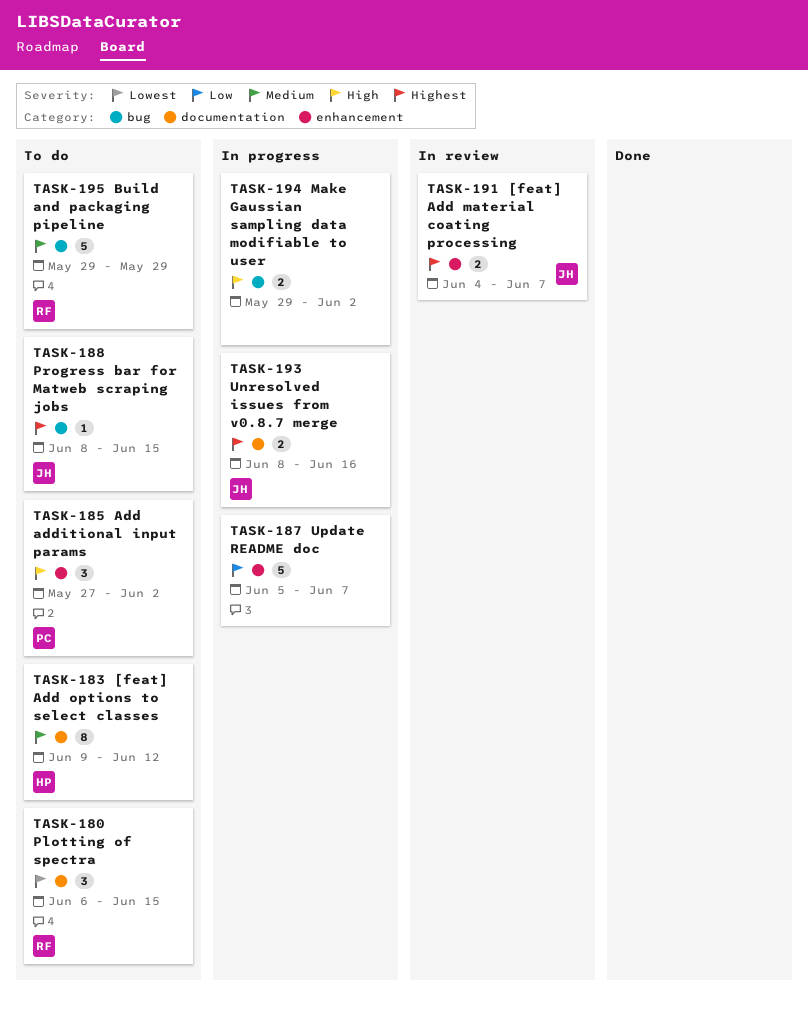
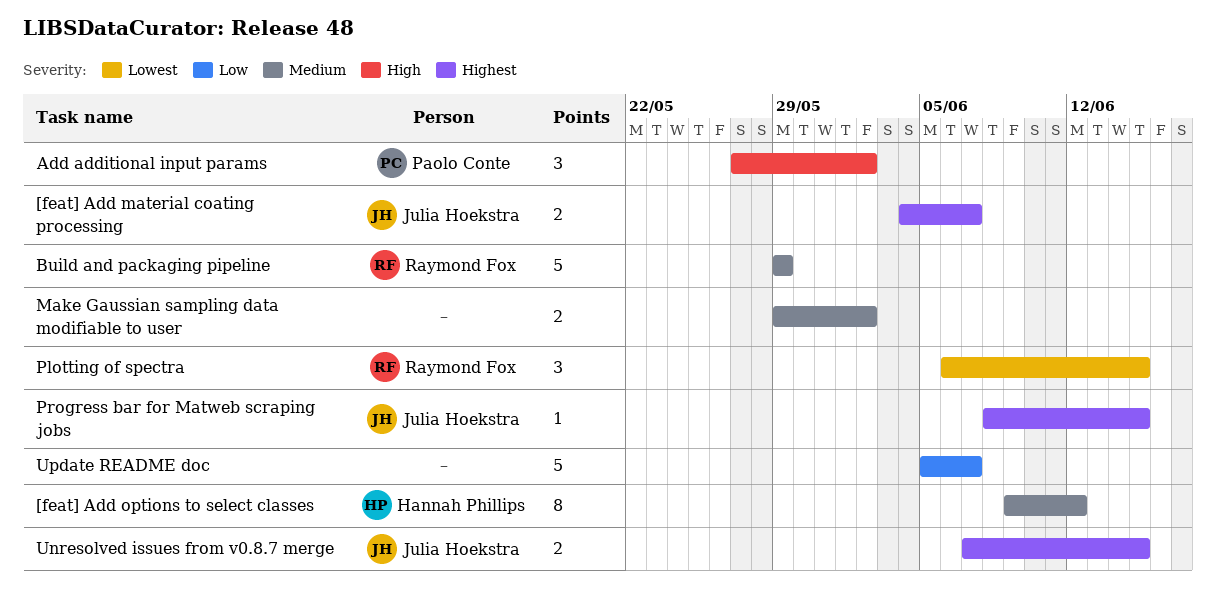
Make Gaussian sampling data modifiable to user, priority: High -> Medium
Unresolved issues from v0.8.7 merge, start: Jun 8 -> Jun 7
Unresolved issues from v0.8.7 merge, due: Jun 16 -> Jun 15

